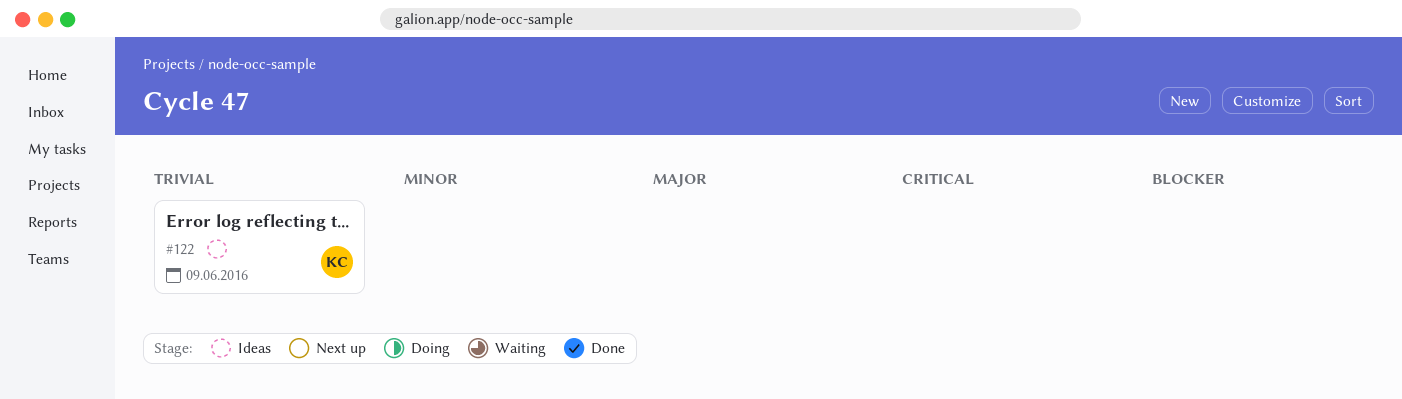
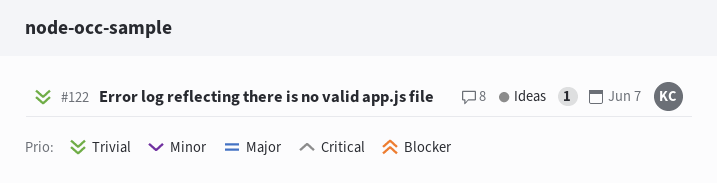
#122, due: Jun 9 -> Jun 7

